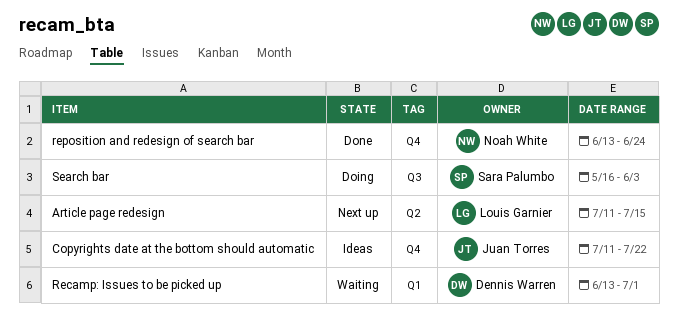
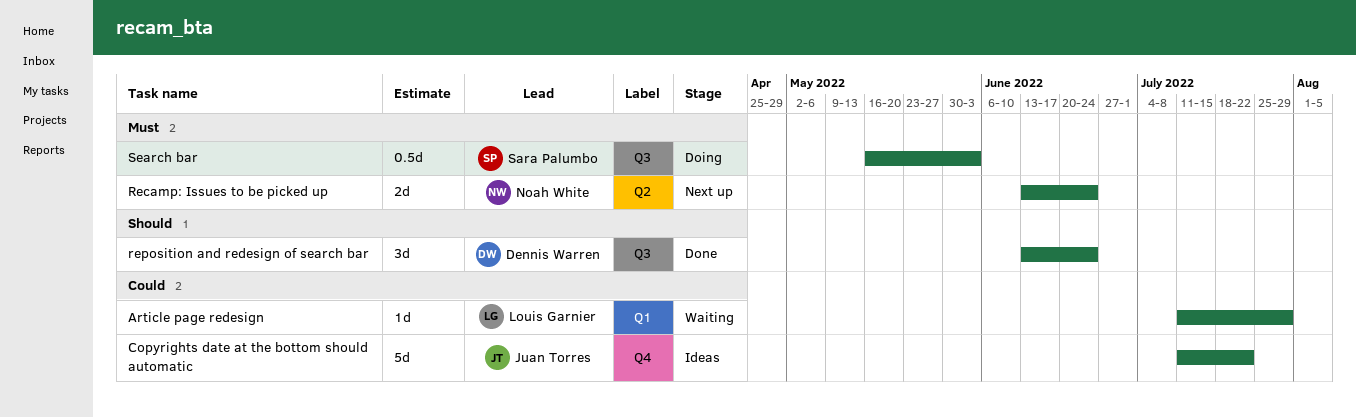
Article page redesign, status: Next up -> Waiting
Article page redesign, label: Q2 -> Q1
Article page redesign, due: Jul 15 -> Jul 29
Recamp: Issues to be picked up, status: Waiting -> Next up
Recamp: Issues to be picked up, owner: Dennis Warren -> Noah White
Recamp: Issues to be picked up, label: Q1 -> Q2
Recamp: Issues to be picked up, due: Jul 1 -> Jun 24
reposition and redesign of search bar, owner: Noah White -> Dennis Warren
reposition and redesign of search bar, label: Q4 -> Q3

